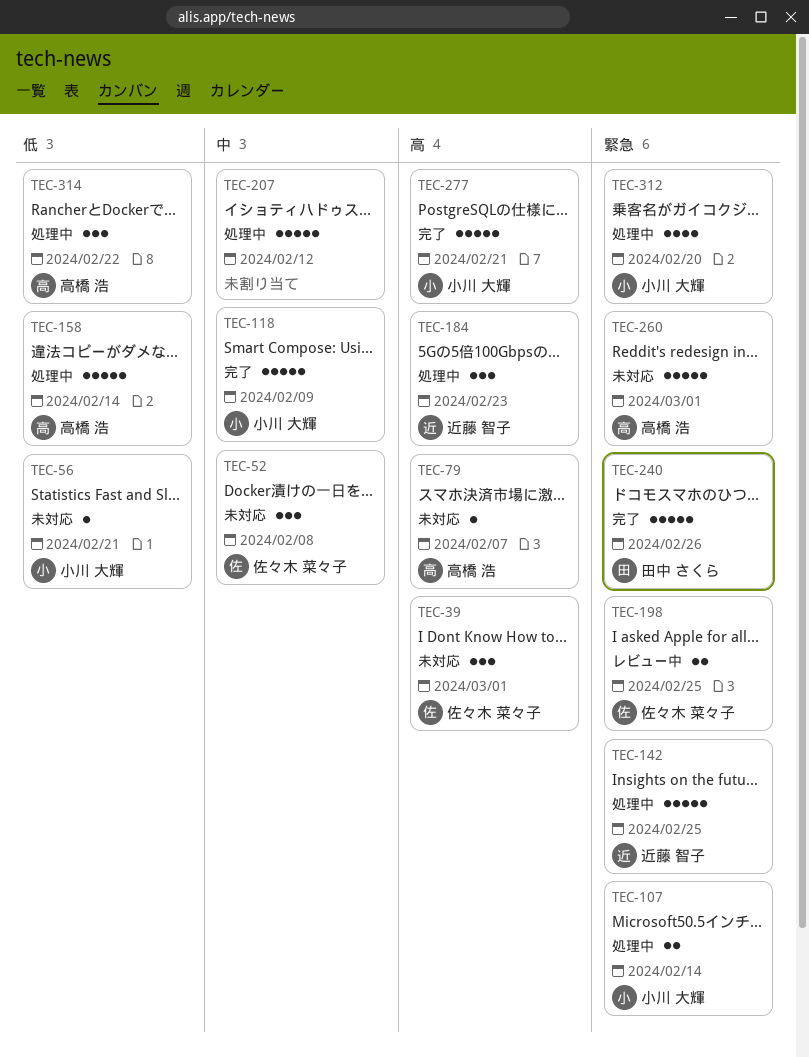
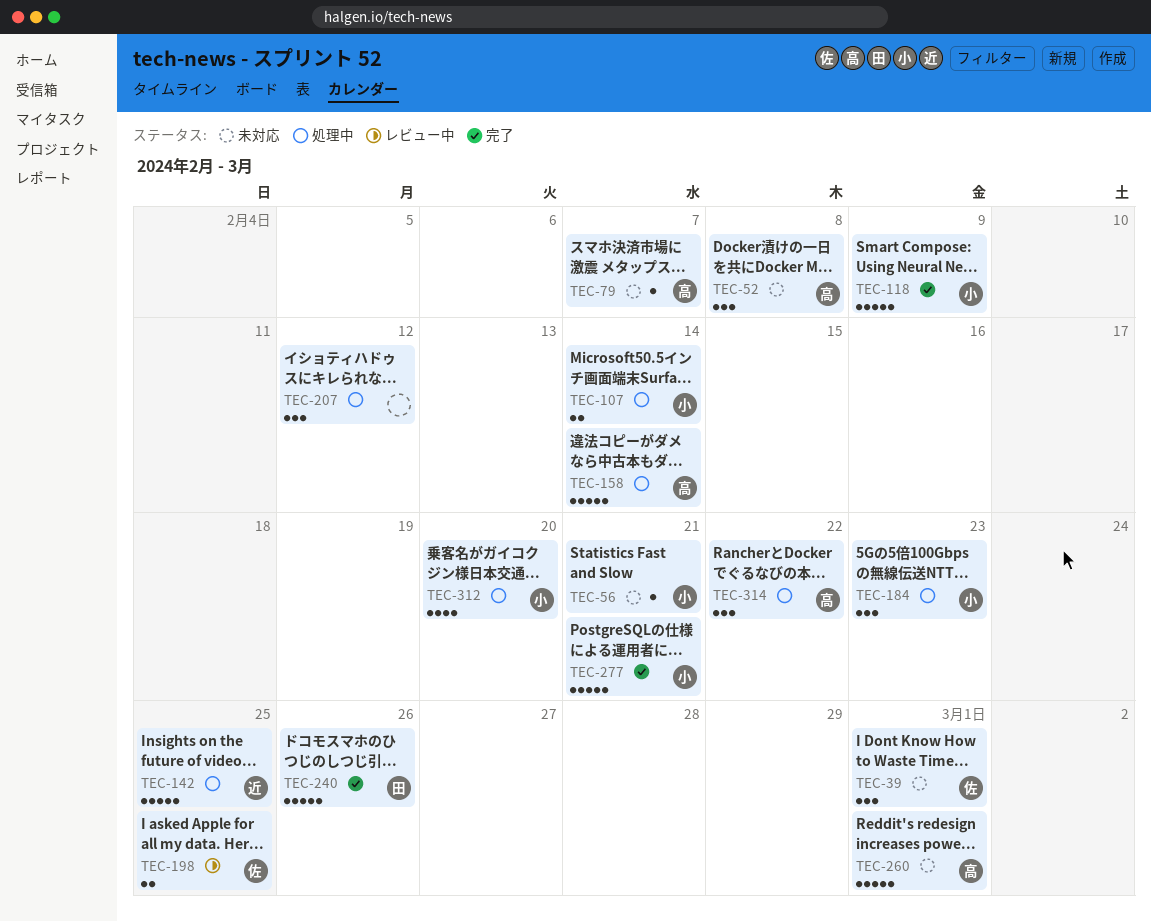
TEC-52, owner: 佐々木 菜々子 -> 高橋 浩
TEC-184, owner: 近藤 智子 -> 小川 大輝
TEC-207, estimate: 5 -> 3

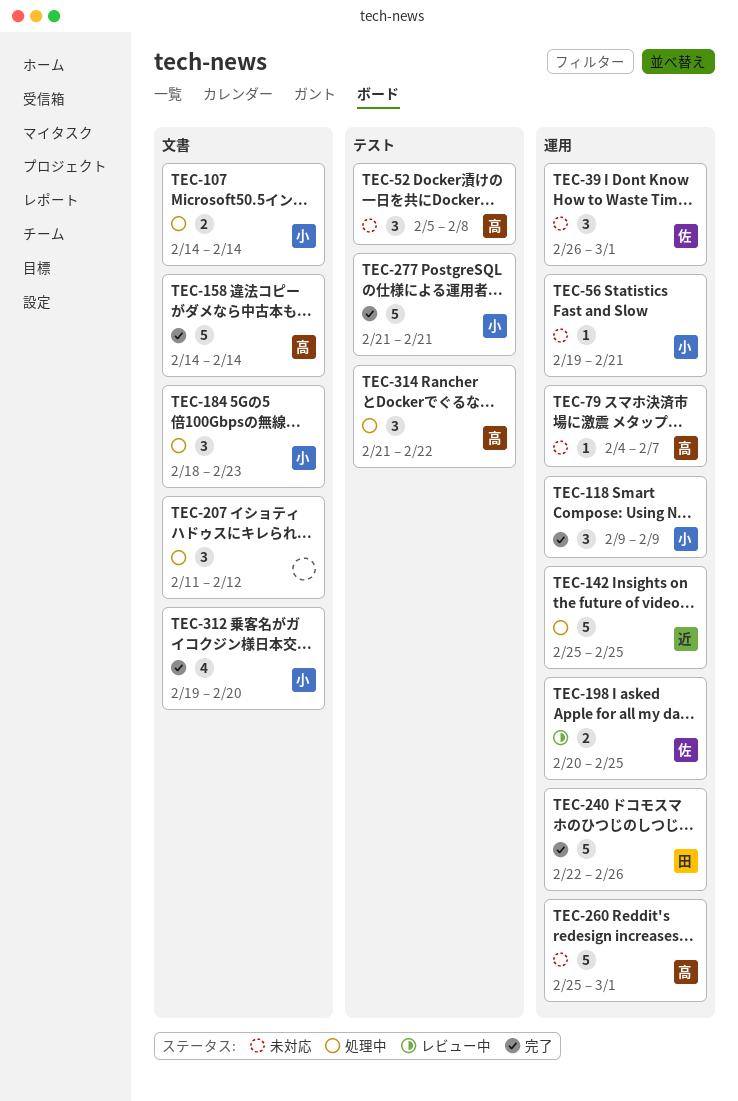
TEC-118, estimate: 5 -> 3
TEC-158, status: 処理中 -> 完了
TEC-312, status: 処理中 -> 完了

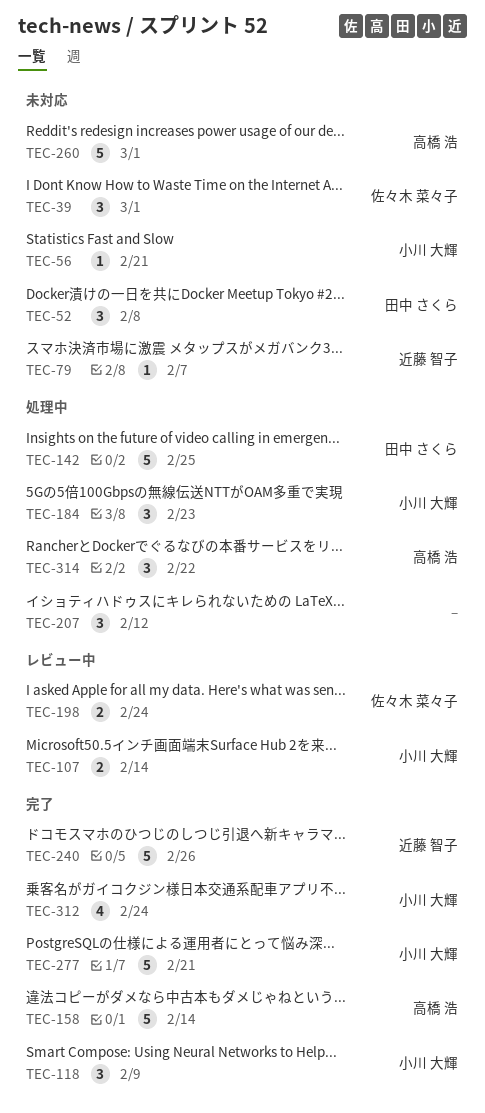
TEC-52, owner: 高橋 浩 -> 田中 さくら
TEC-79, owner: 高橋 浩 -> 近藤 智子
TEC-107, status: 処理中 -> レビュー中
TEC-142, owner: 近藤 智子 -> 田中 さくら
TEC-198, due: Feb 25 -> Feb 24
TEC-240, owner: 田中 さくら -> 近藤 智子
TEC-312, due: Feb 20 -> Feb 24

